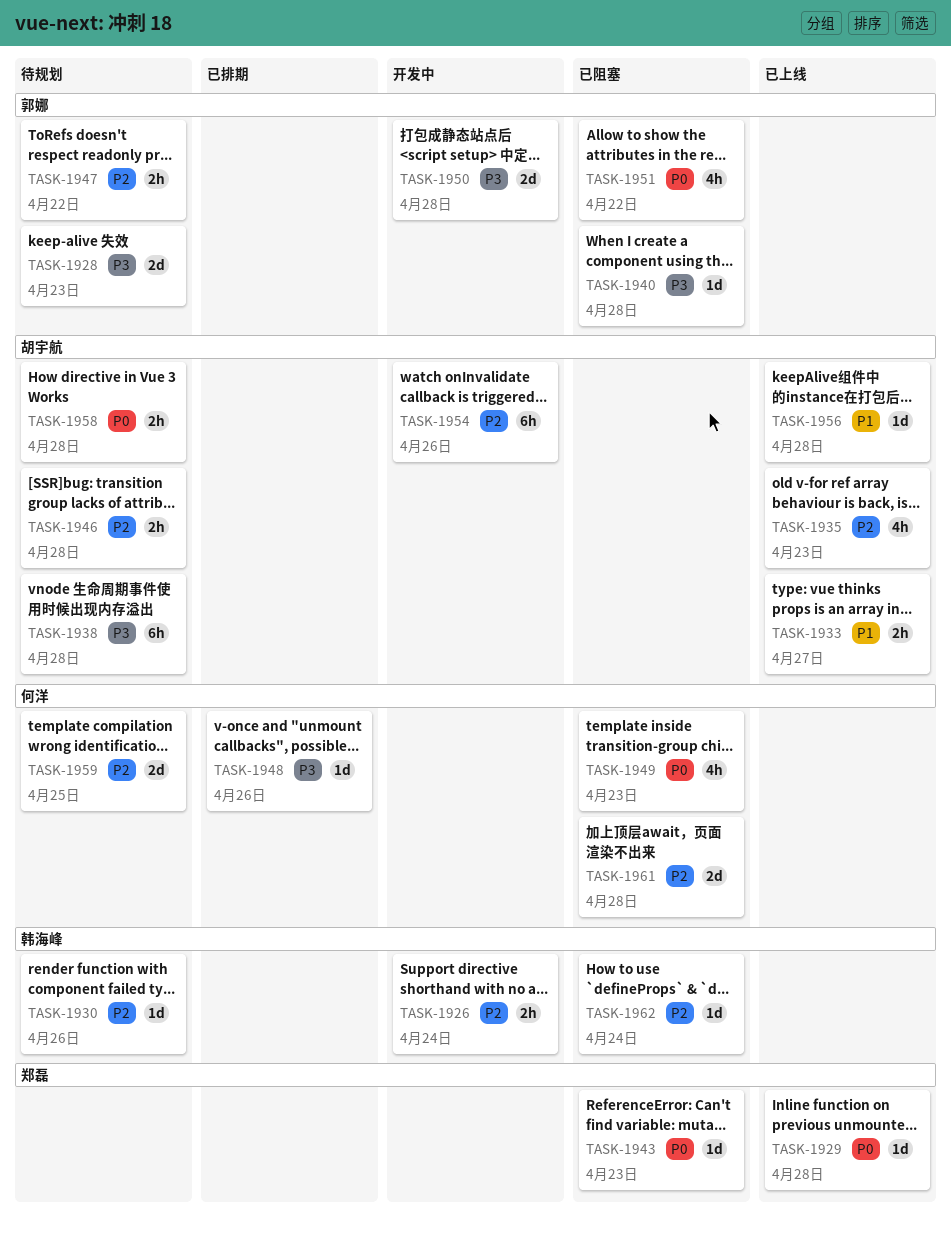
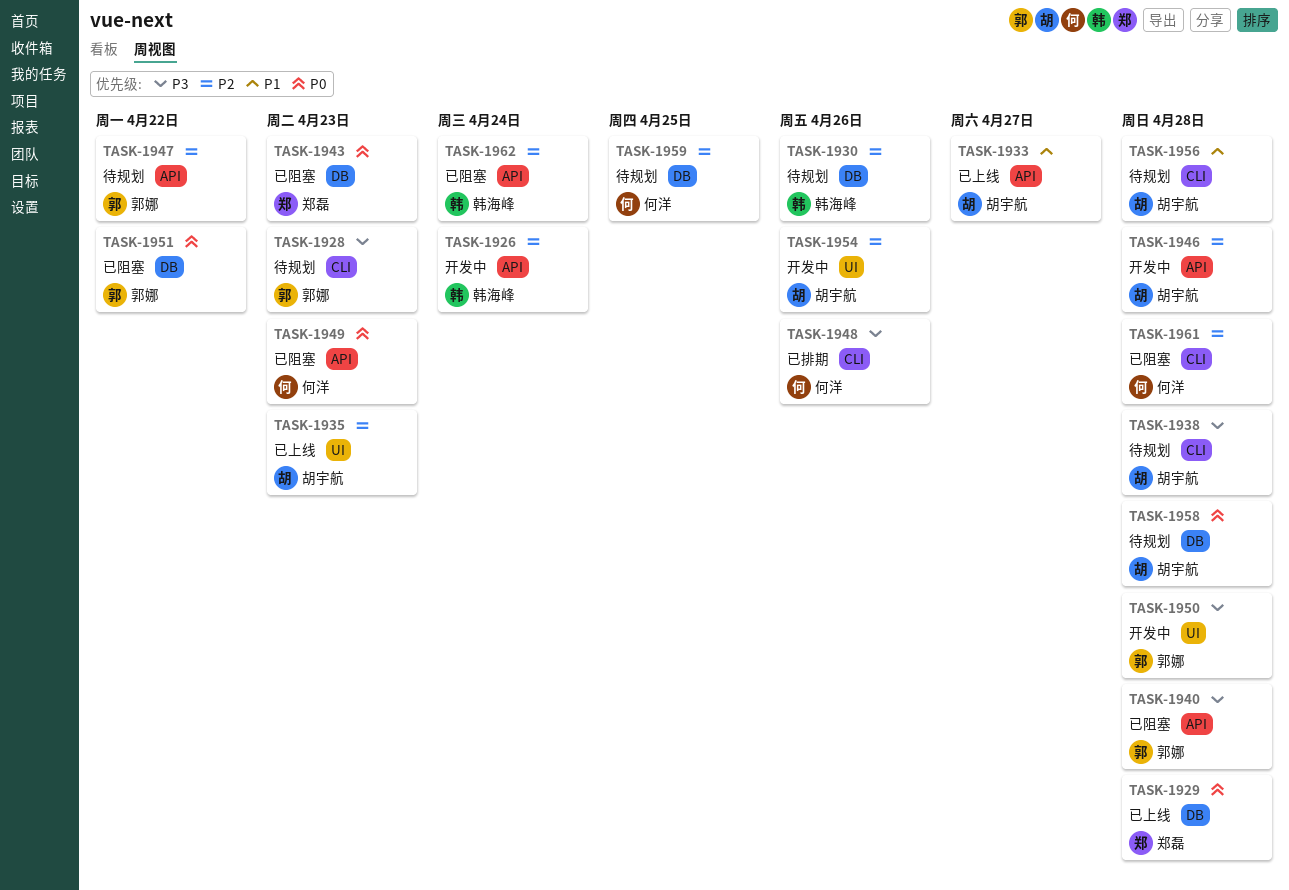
TASK-1946, status: 待规划 -> 开发中
TASK-1956, status: 已上线 -> 待规划

